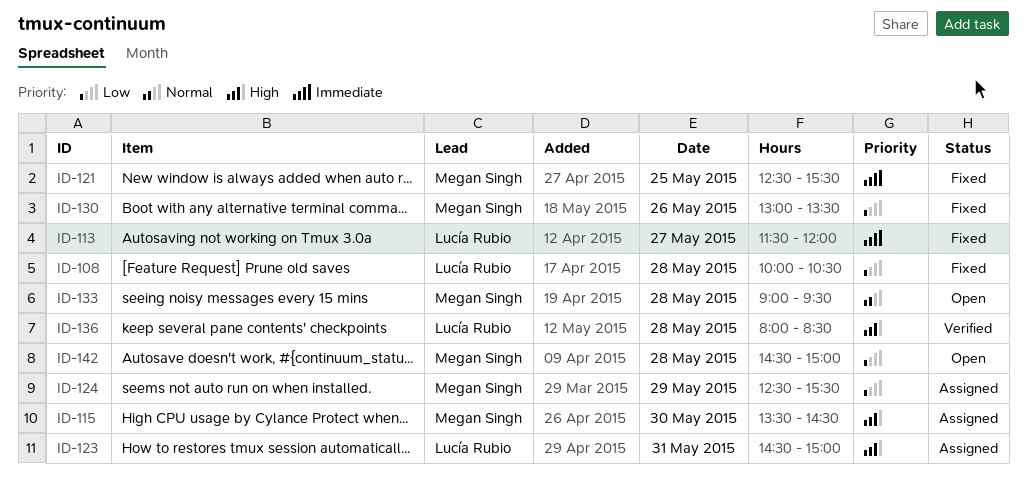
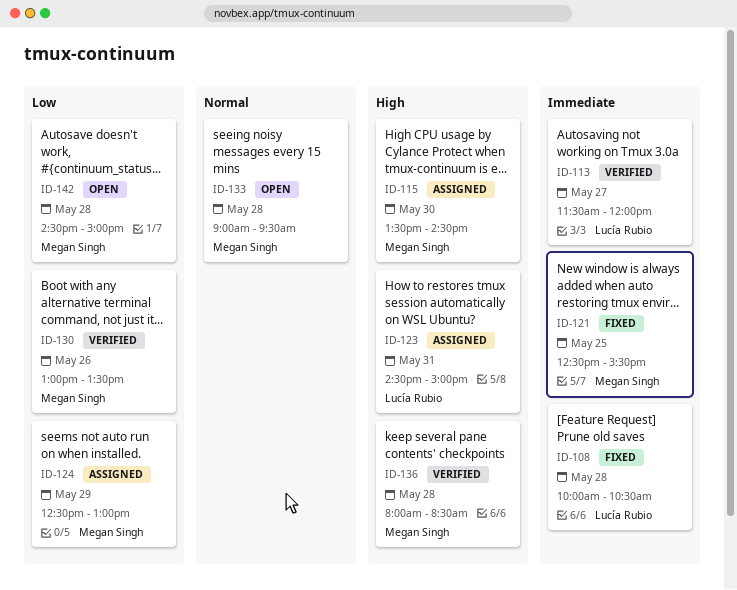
ID-108, priority: Low -> Immediate
ID-113, status: Fixed -> Verified
ID-124, ends: 15:30 -> 13:00
ID-130, status: Fixed -> Verified
ID-136, owner: Lucía Rubio -> Megan Singh

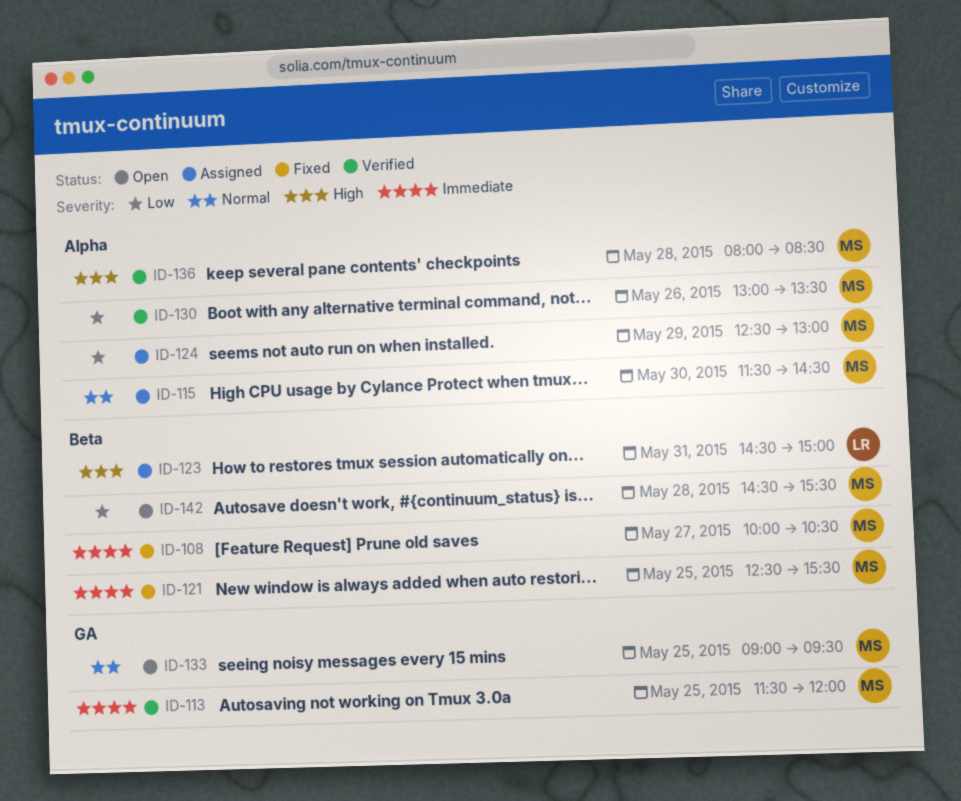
ID-108, owner: Lucía Rubio -> Megan Singh
ID-108, day: May 28 -> May 27
ID-113, owner: Lucía Rubio -> Megan Singh
ID-113, day: May 27 -> May 25
ID-115, priority: High -> Normal
ID-115, begins: 13:30 -> 11:30
ID-133, day: May 28 -> May 25
ID-142, ends: 15:00 -> 15:30

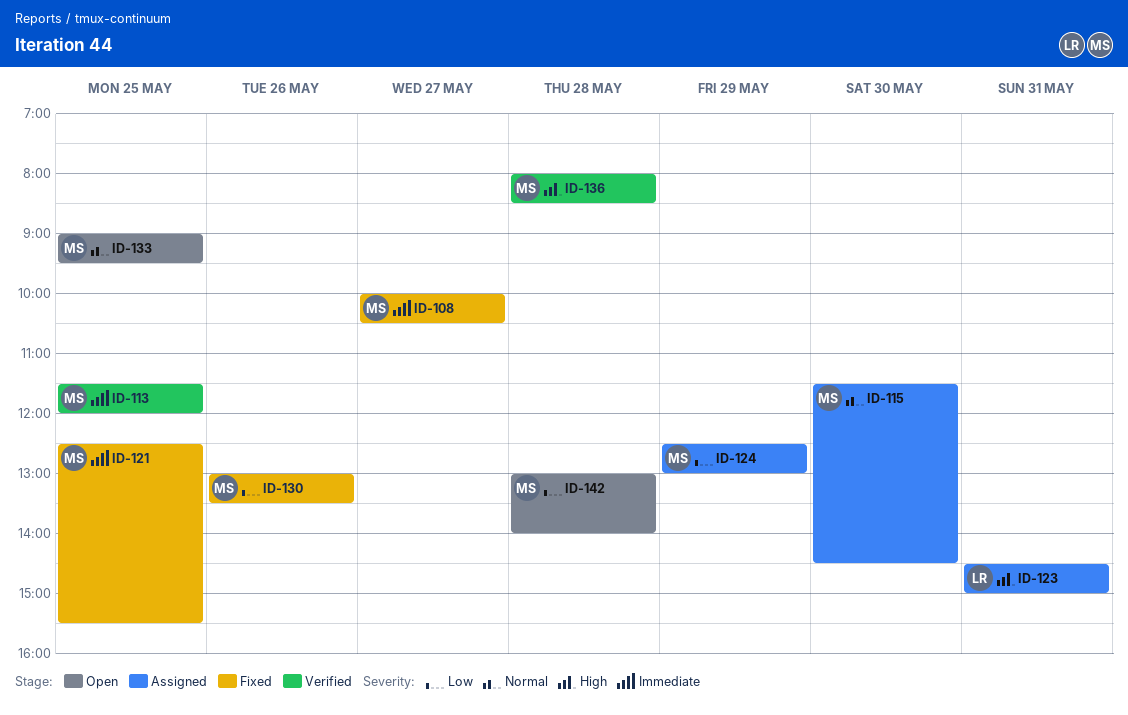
ID-130, status: Verified -> Fixed
ID-142, begins: 14:30 -> 13:00
ID-142, ends: 15:30 -> 14:00

